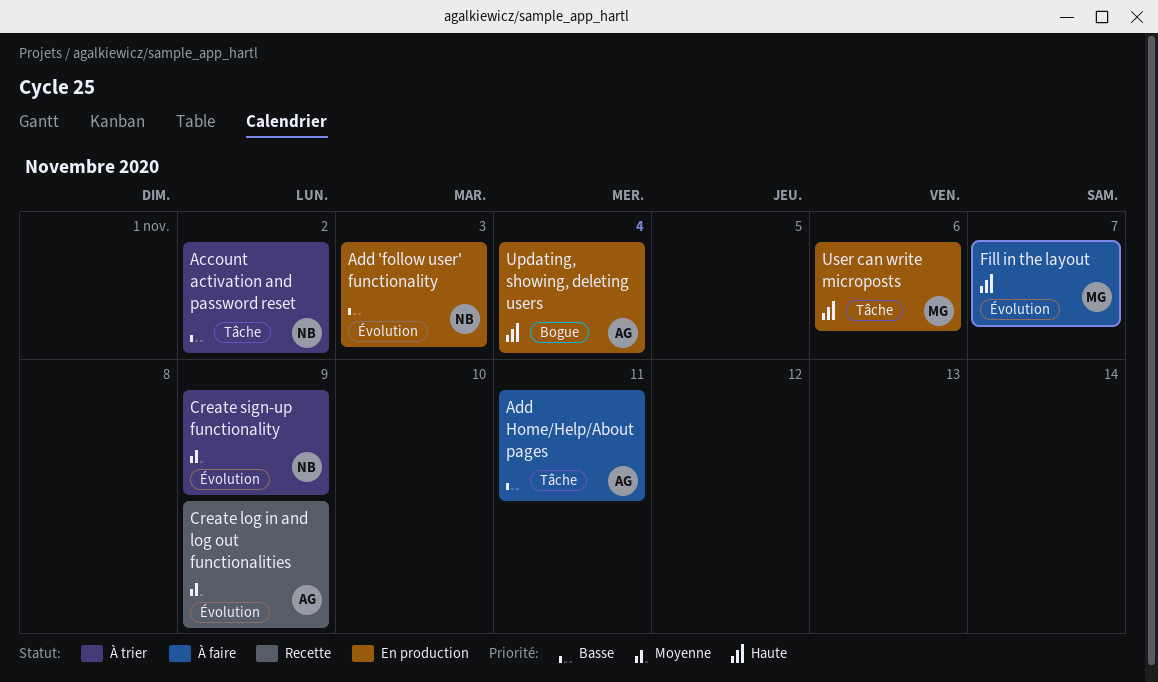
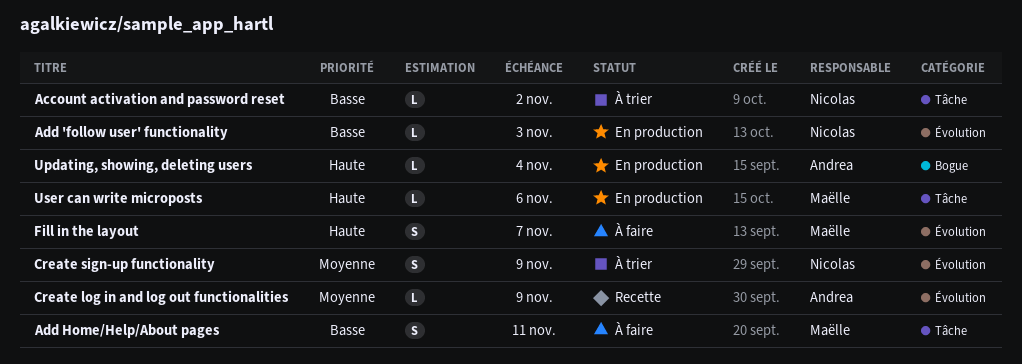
Add Home/Help/About pages, owner: Andrea -> Maëlle

